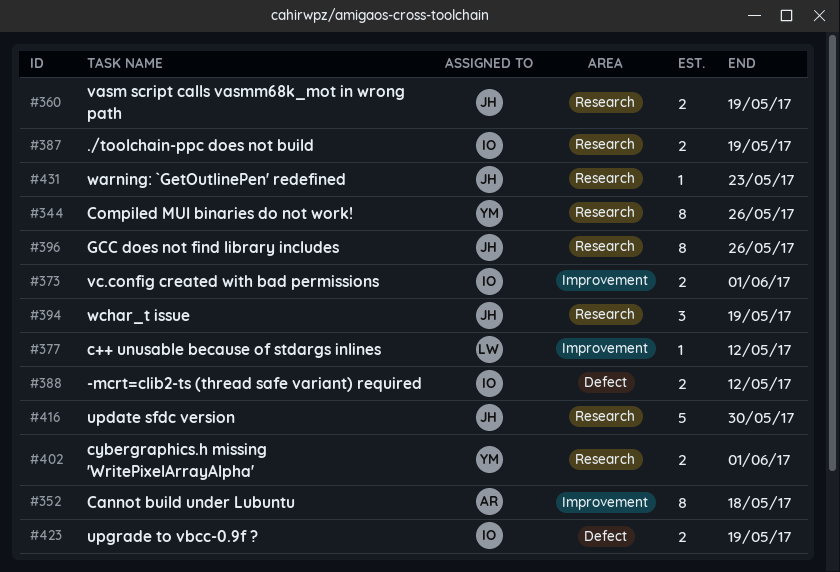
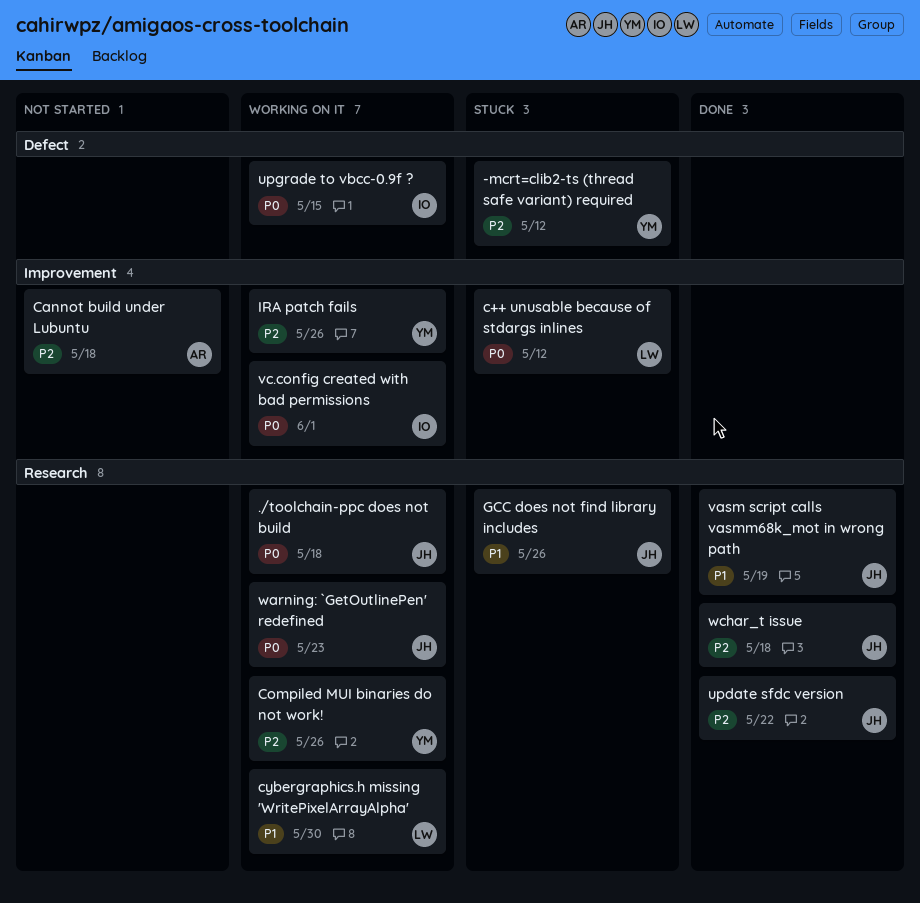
-mcrt=clib2-ts (thread safe variant) required, owner: IO -> YM
./toolchain-ppc does not build, owner: IO -> JH
./toolchain-ppc does not build, due: May 19 -> May 18
cybergraphics.h missing 'WritePixelArrayAlpha', owner: YM -> LW
cybergraphics.h missing 'WritePixelArrayAlpha', due: Jun 1 -> May 30
IRA patch fails: none -> present
update sfdc version, due: May 30 -> May 22
upgrade to vbcc-0.9f ?, due: May 19 -> May 15
wchar_t issue, due: May 19 -> May 18

